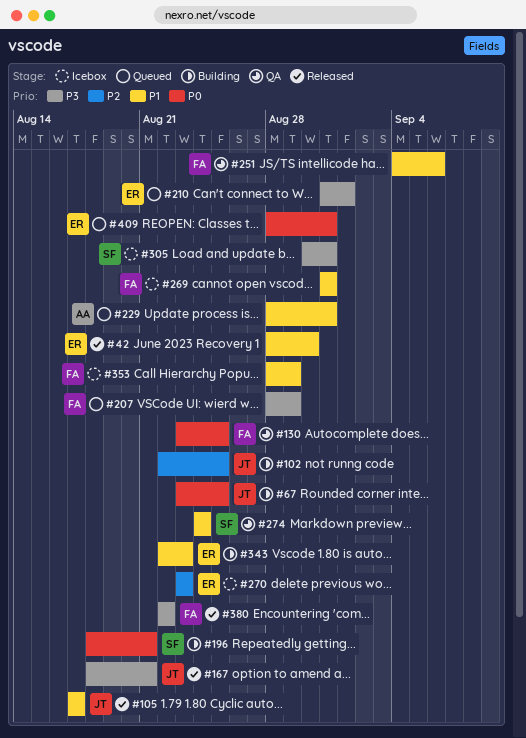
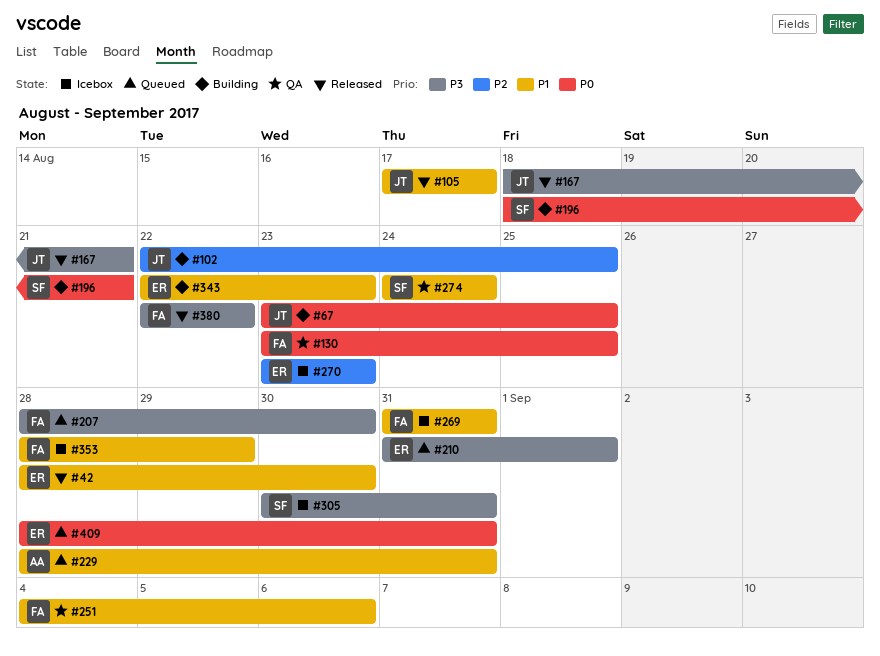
#207, due: Aug 29 -> Aug 30

